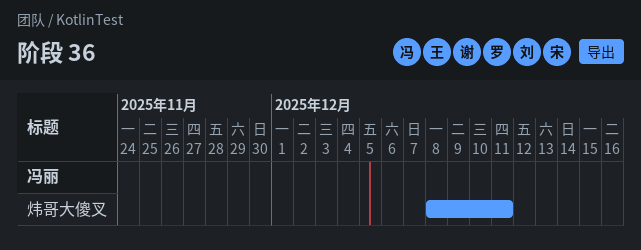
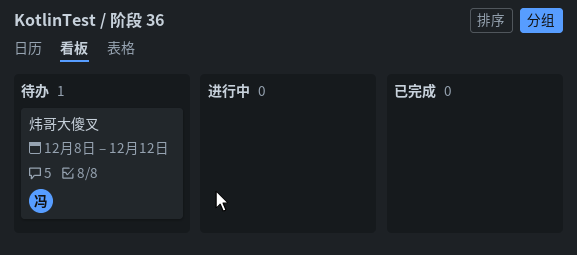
炜哥大傻叉, due: Dec 11 -> Dec 12

